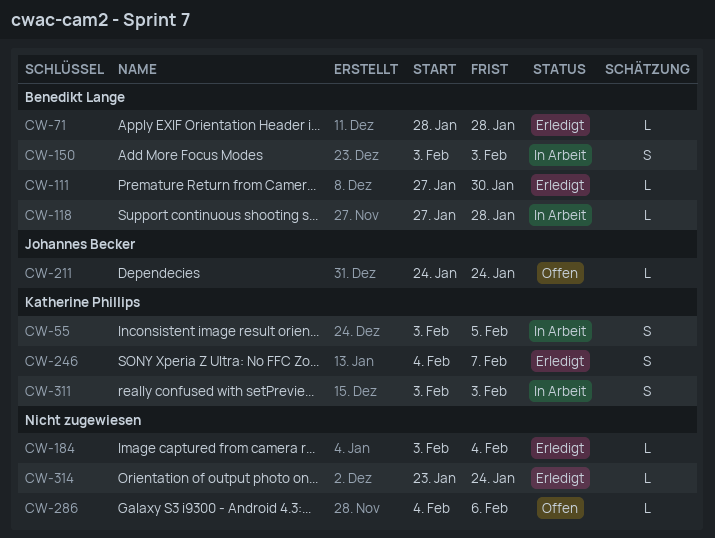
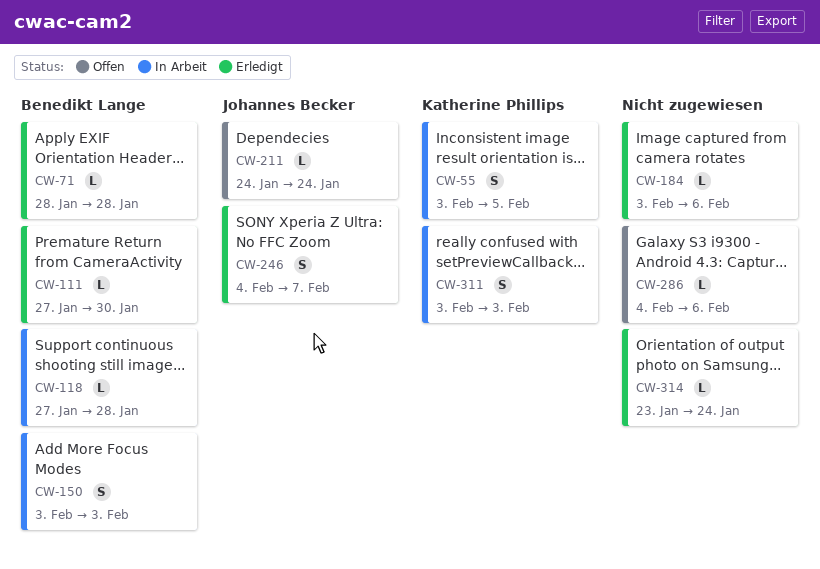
CW-184, due: Feb 4 -> Feb 6
CW-246, owner: Katherine Phillips -> Johannes Becker

